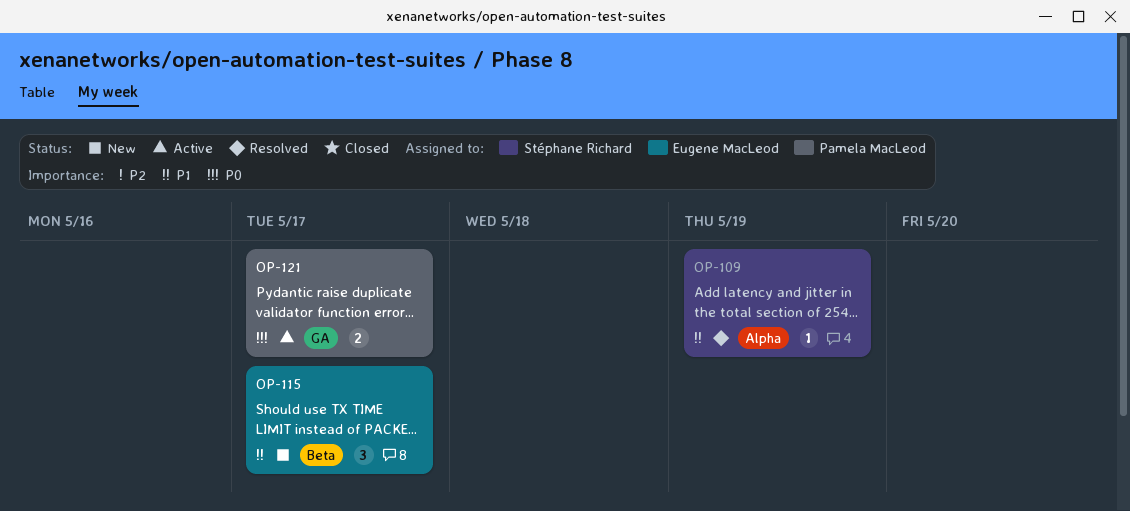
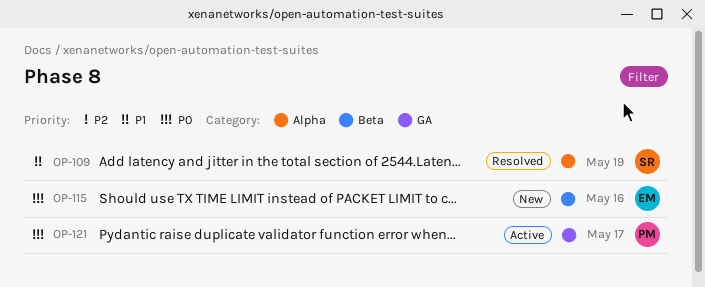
OP-115, priority: P1 -> P0
OP-115, due: May 17 -> May 16

